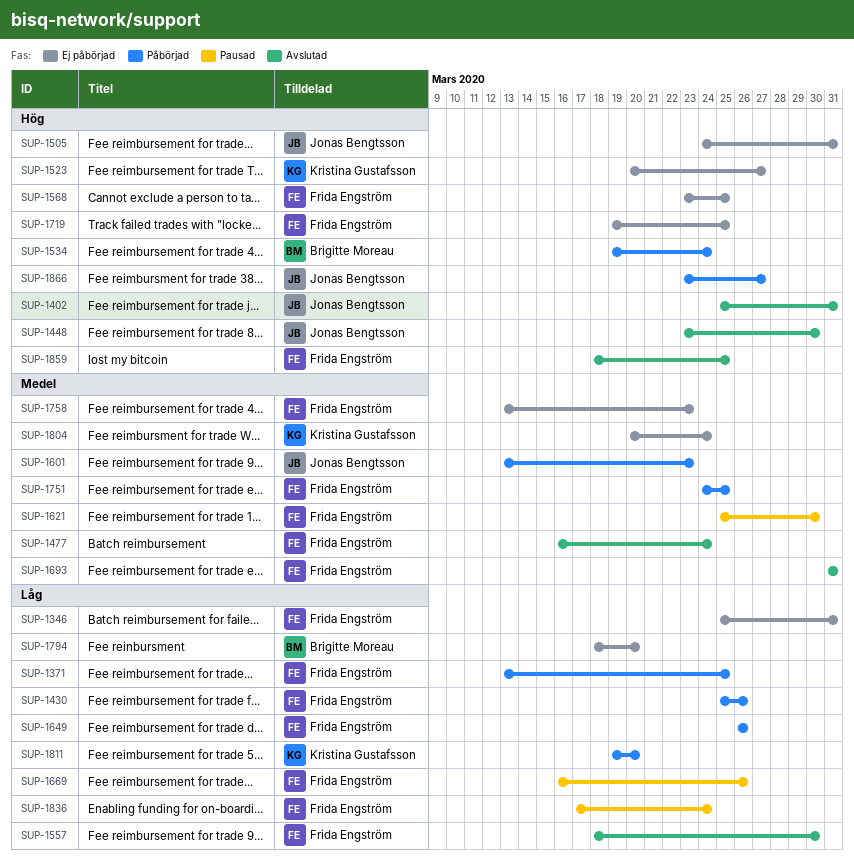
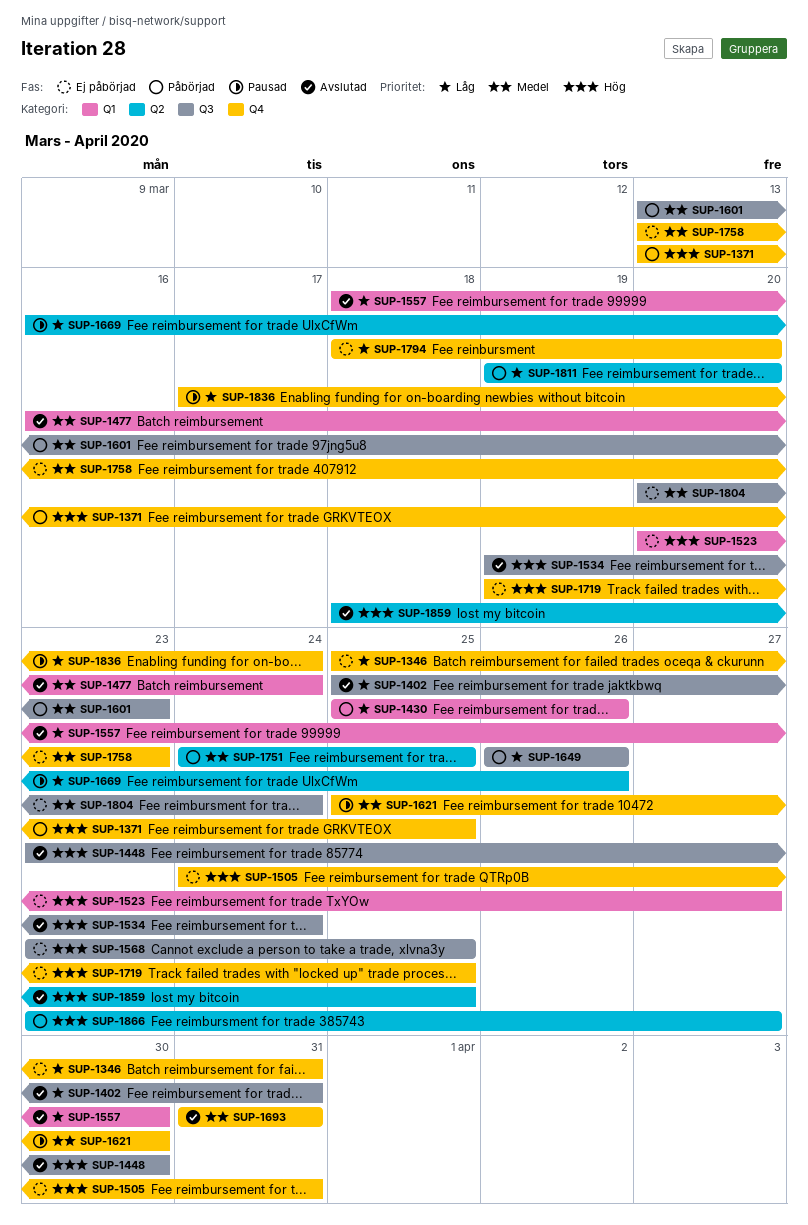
SUP-1371, priority: Låg -> Hög
SUP-1402, priority: Hög -> Låg
SUP-1534, status: Påbörjad -> Avslutad

